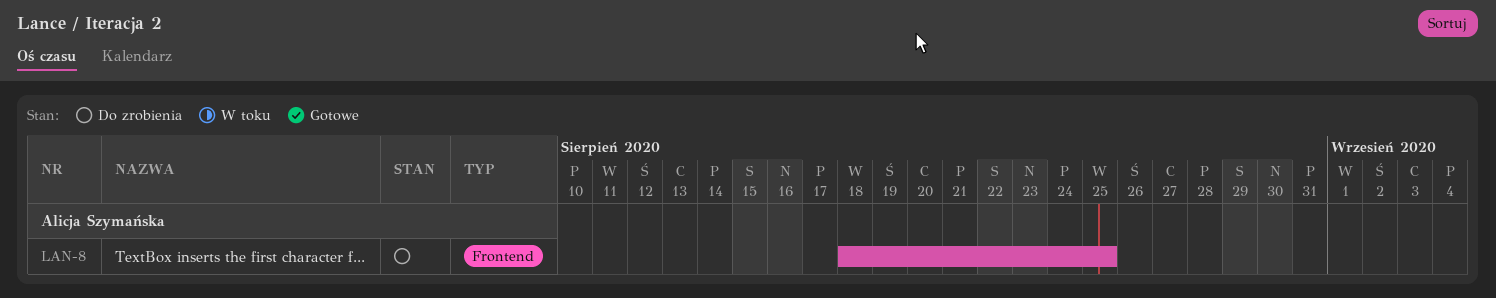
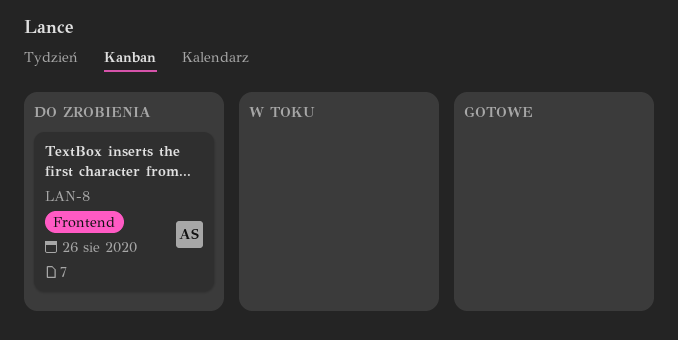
LAN-8, due: Aug 25 -> Aug 26

